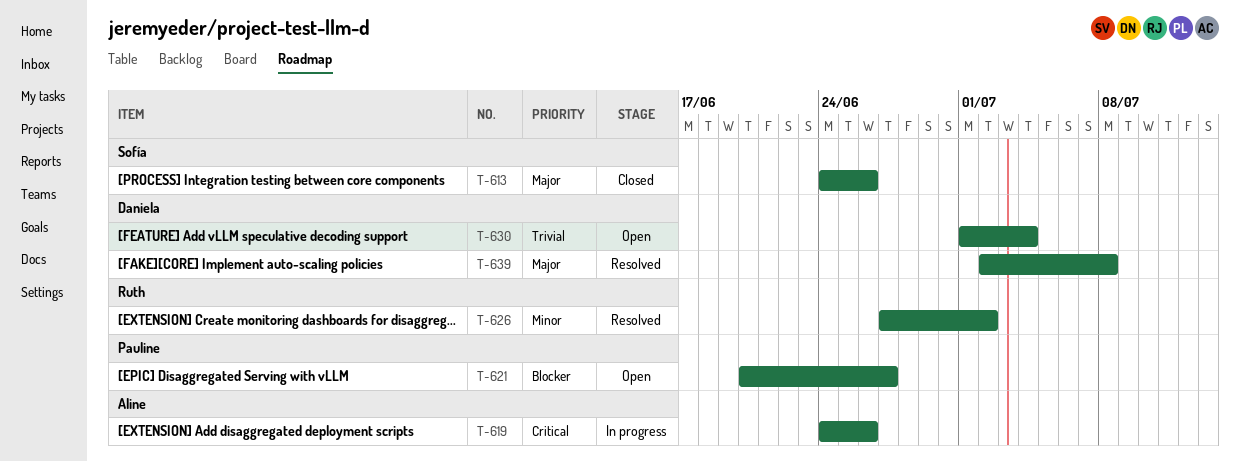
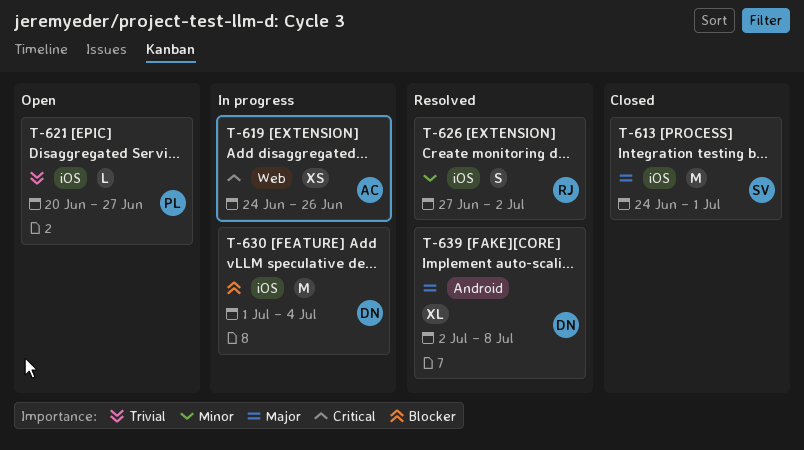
T-613, due: Jun 26 -> Jul 1
T-621, priority: Blocker -> Trivial
T-630, status: Open -> In progress
T-630, priority: Trivial -> Blocker

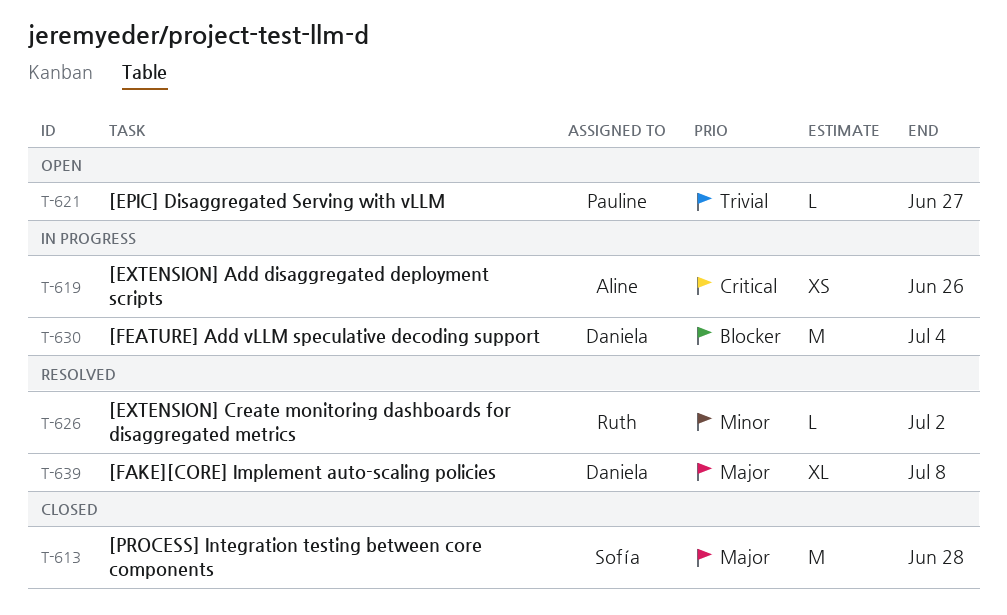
T-613, due: Jul 1 -> Jun 28
T-626, estimate: S -> L

